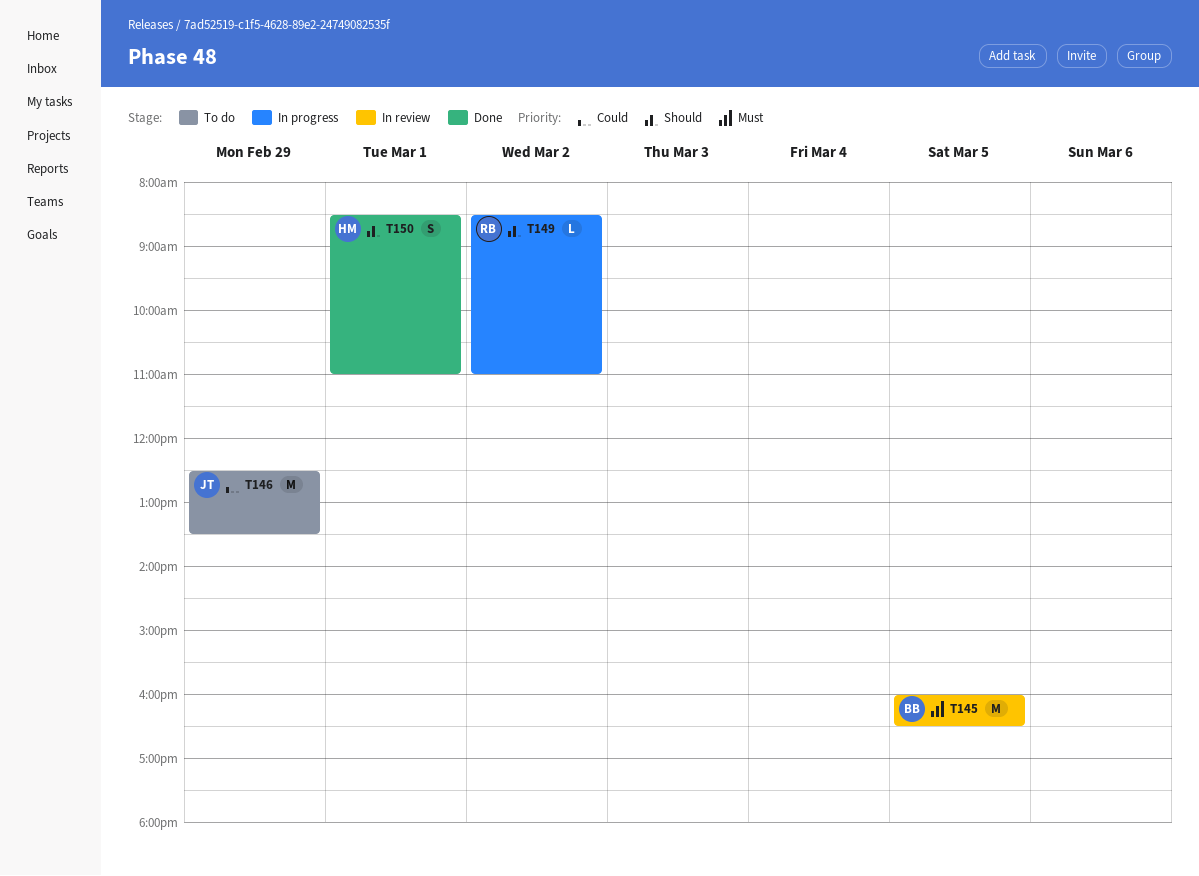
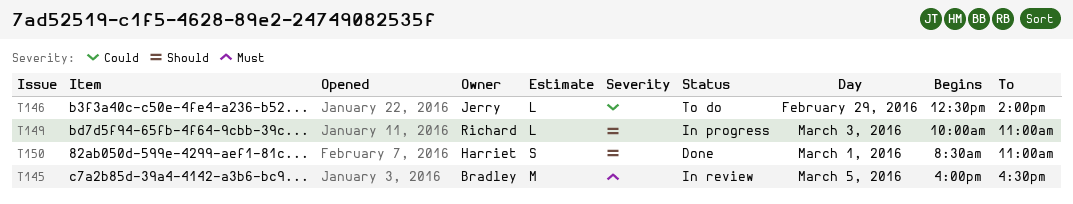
T146, estimate: M -> L
T146, ends: 13:30 -> 14:00
T149, day: Mar 2 -> Mar 3
T149, begins: 08:30 -> 10:00

